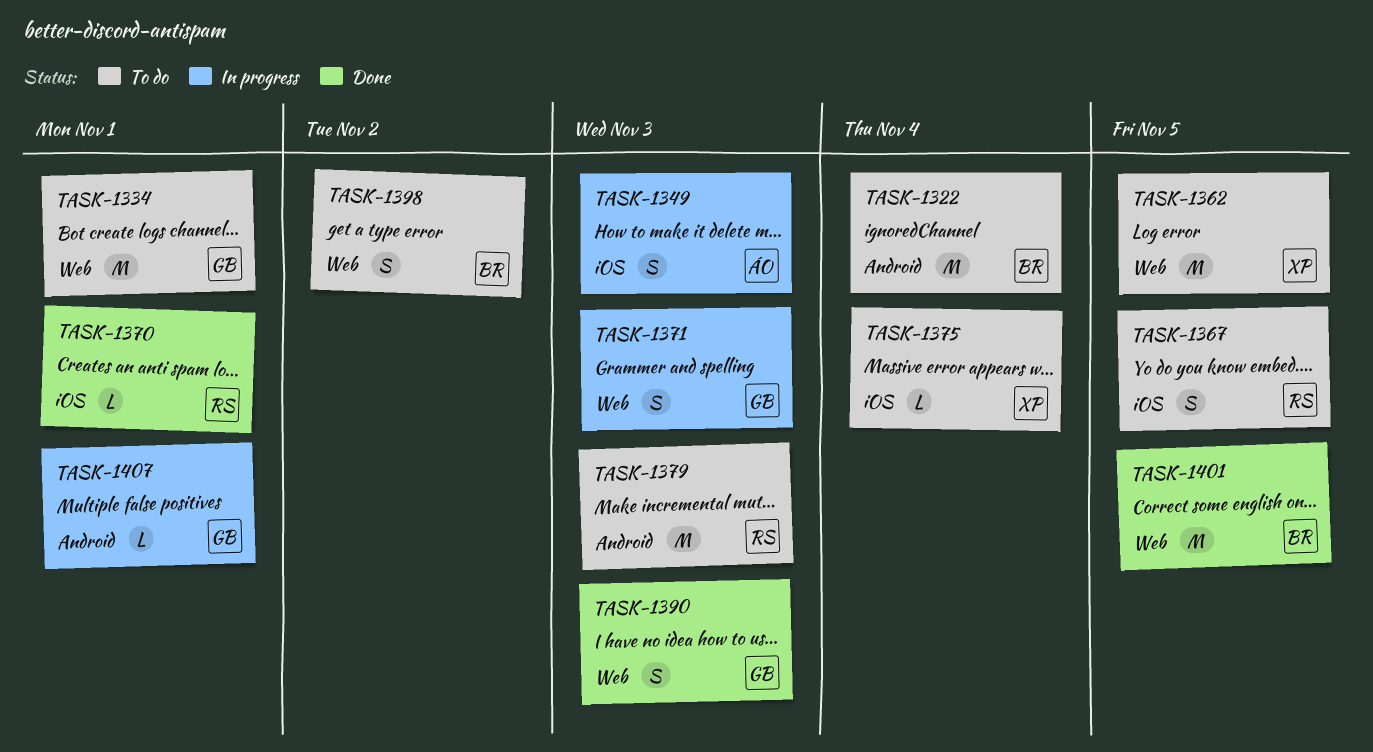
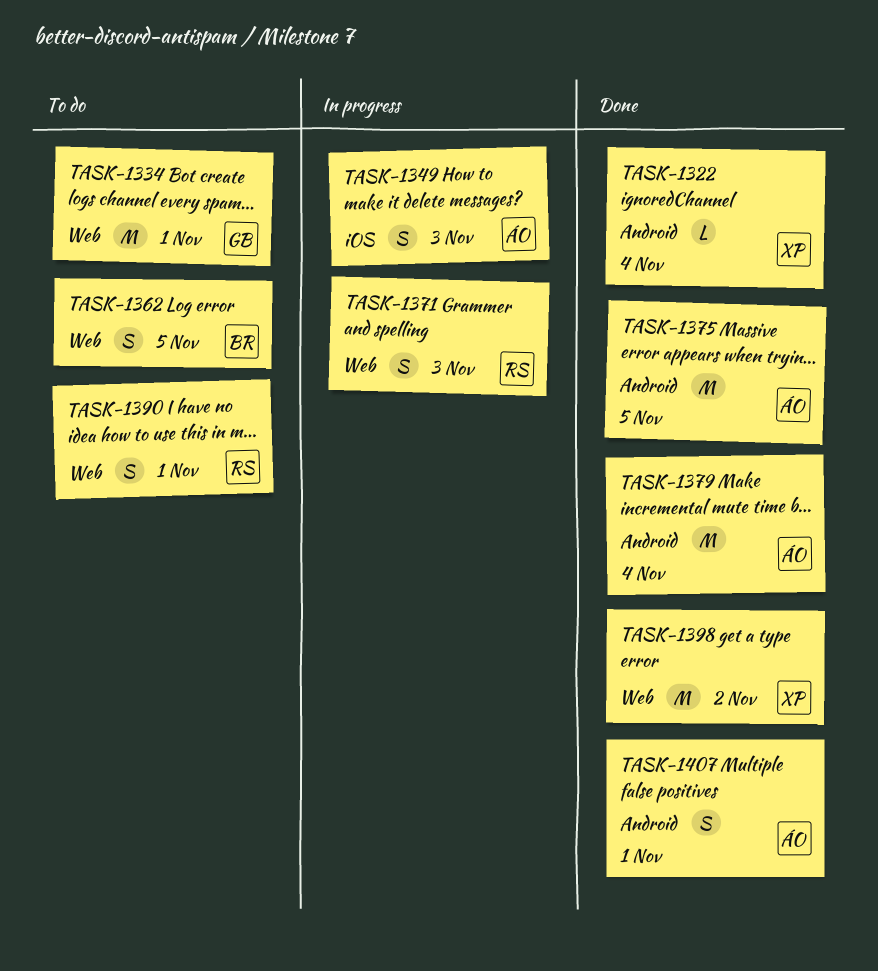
TASK-1322, status: To do -> Done
TASK-1322, owner: BR -> XP
TASK-1322, estimate: M -> L
TASK-1362, owner: XP -> BR
TASK-1362, estimate: M -> S
TASK-1367: present -> none
TASK-1370: present -> none
TASK-1371, owner: GB -> RS
TASK-1375, status: To do -> Done
TASK-1375, owner: XP -> ÁO
TASK-1375, label: iOS -> Android
TASK-1375, estimate: L -> M
TASK-1375, due: Nov 4 -> Nov 5
TASK-1379, status: To do -> Done
TASK-1379, owner: RS -> ÁO
TASK-1379, due: Nov 3 -> Nov 4
TASK-1390, status: Done -> To do
TASK-1390, owner: GB -> RS
TASK-1390, due: Nov 3 -> Nov 1
TASK-1398, status: To do -> Done
TASK-1398, owner: BR -> XP
TASK-1398, estimate: S -> M
TASK-1401: present -> none
TASK-1407, status: In progress -> Done
TASK-1407, owner: GB -> ÁO
TASK-1407, estimate: L -> S

